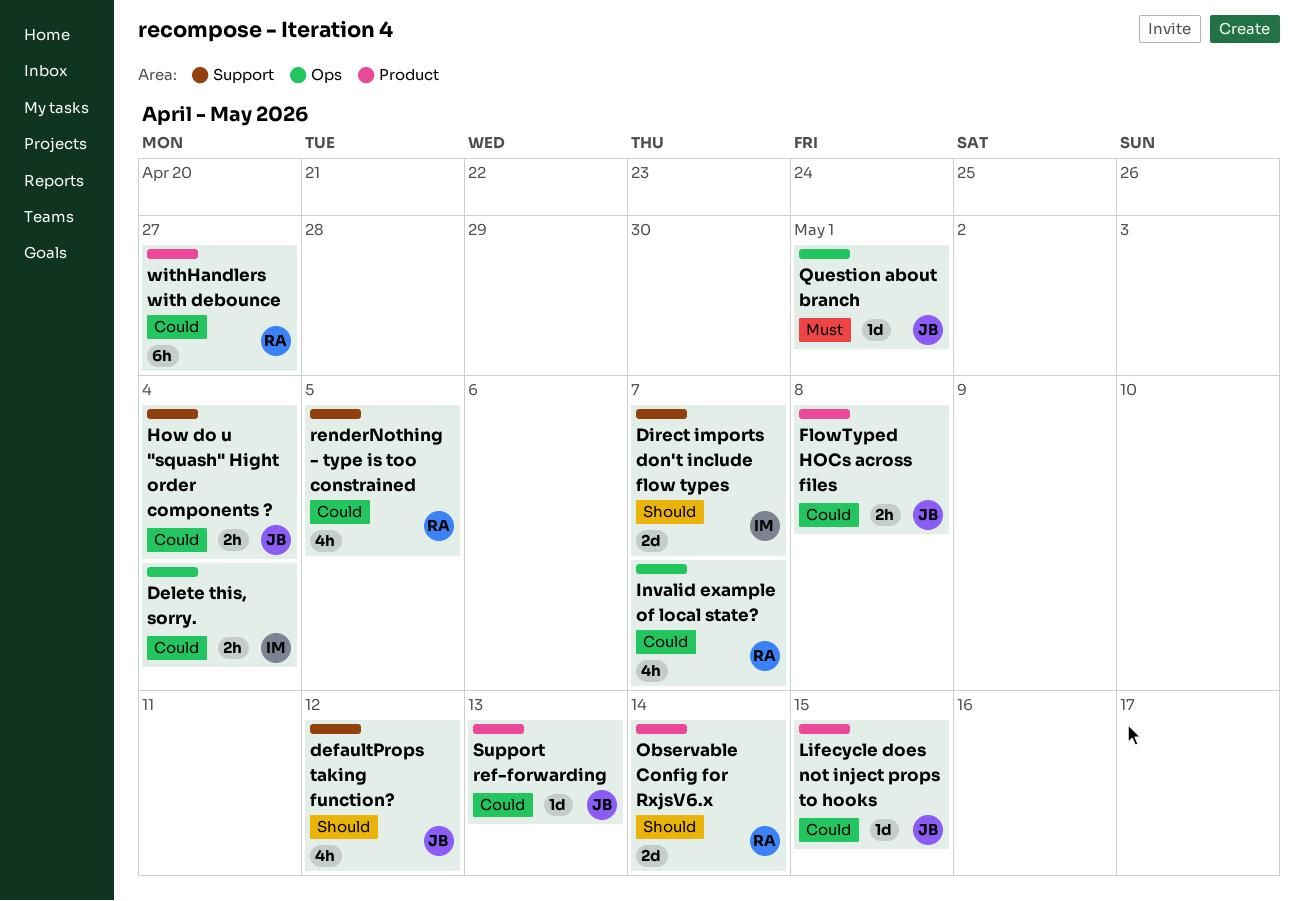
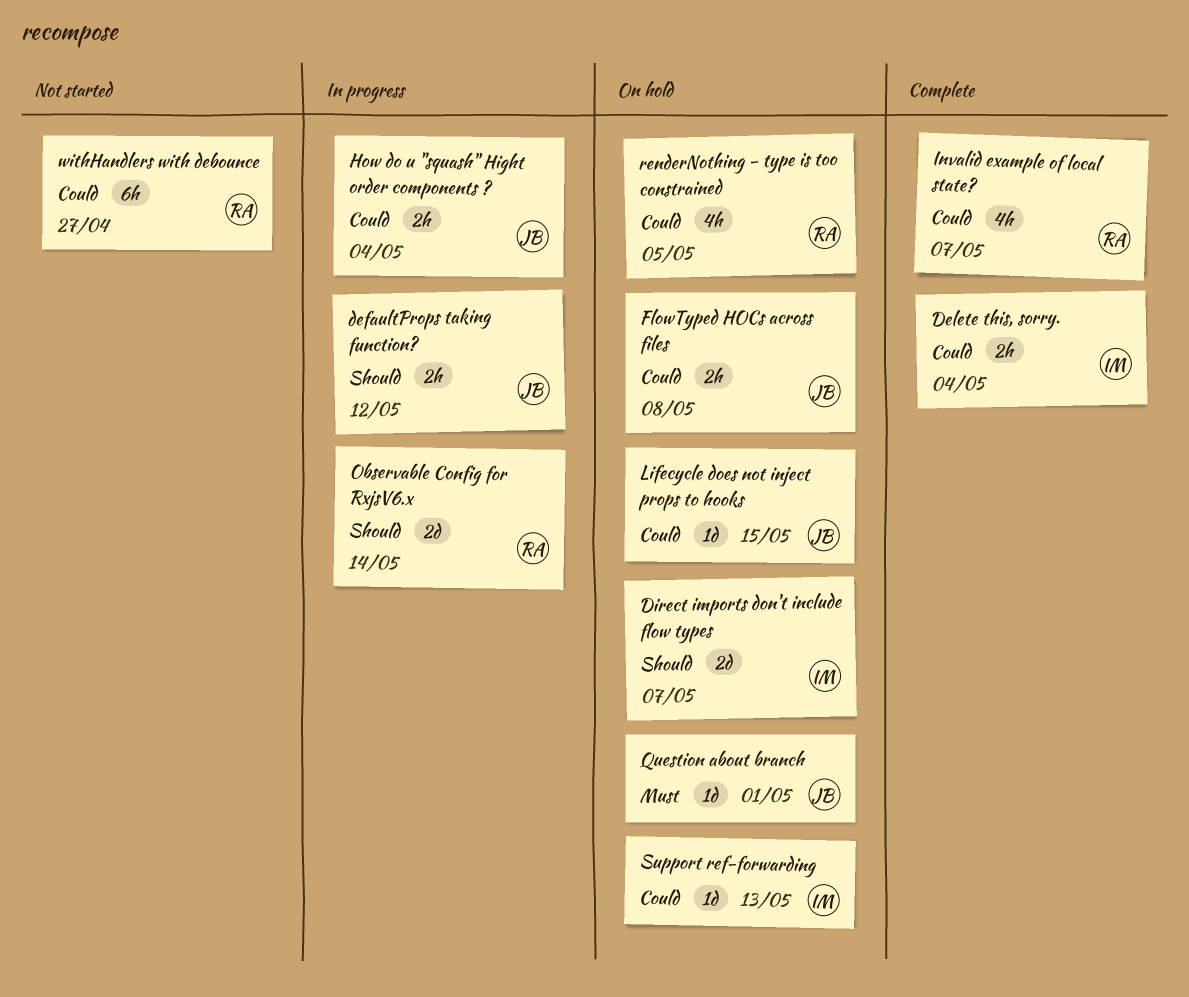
defaultProps taking function?, estimate: 4h -> 2h
Support ref-forwarding, owner: JB -> IM

